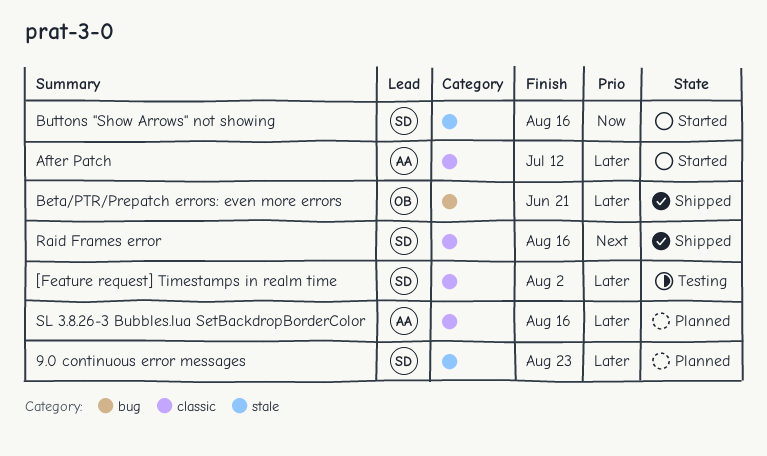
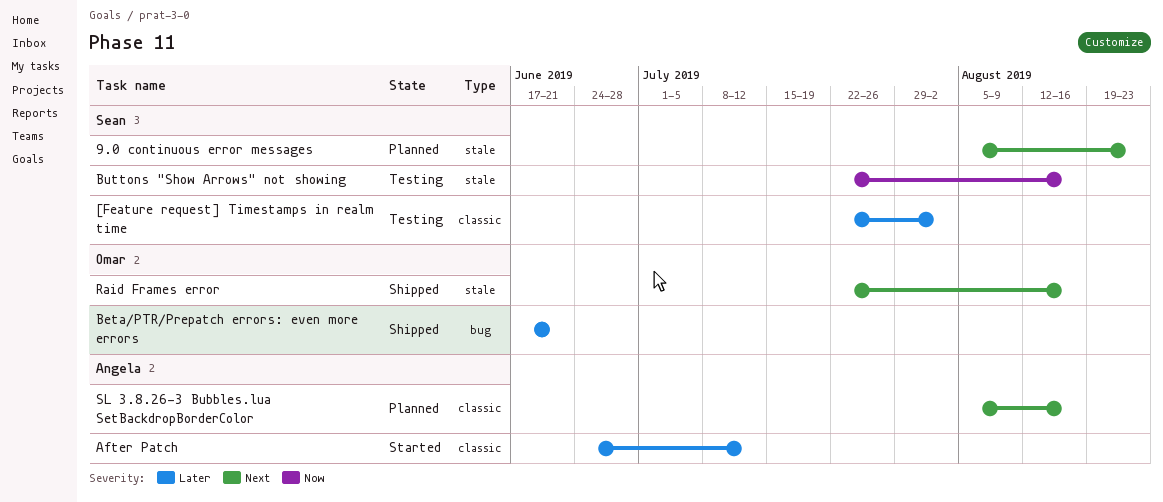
9.0 continuous error messages, priority: Later -> Next
Buttons "Show Arrows" not showing, status: Started -> Testing
Raid Frames error, owner: Sean -> Omar
Raid Frames error, label: classic -> stale
SL 3.8.26-3 Bubbles.lua SetBackdropBorderColor, priority: Later -> Next

